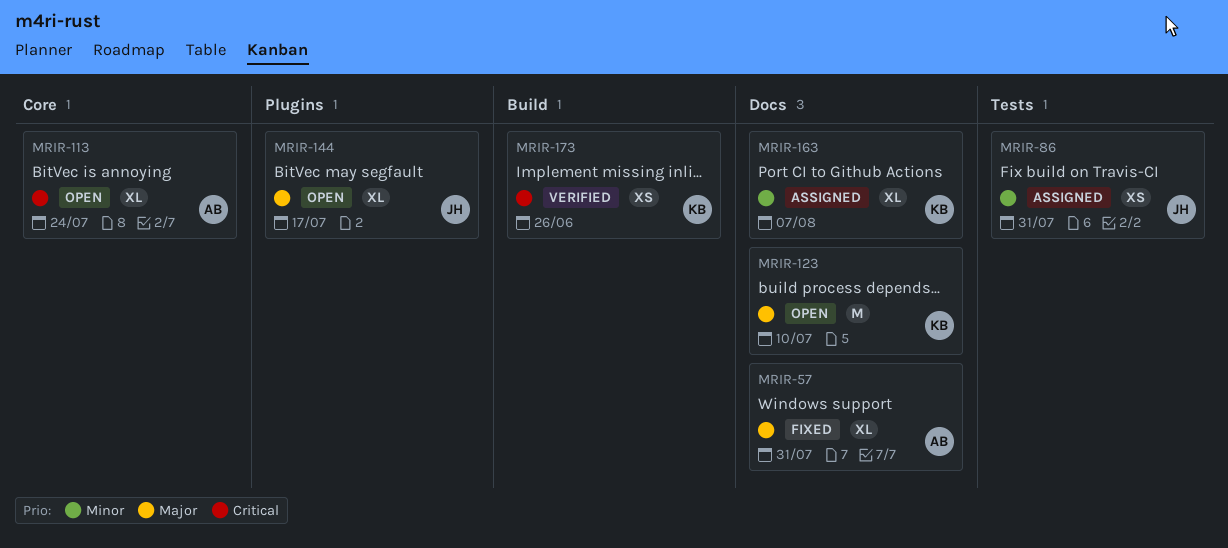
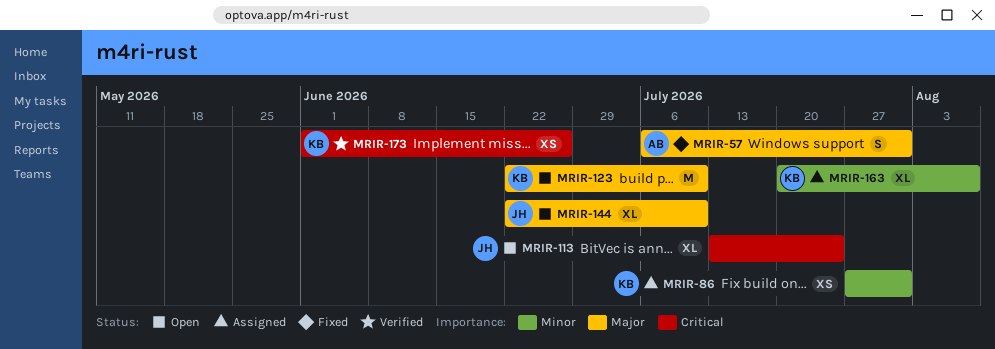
MRIR-57, estimate: XL -> S
MRIR-86, owner: JH -> KB
MRIR-113, owner: AB -> JH
MRIR-144, due: Jul 17 -> Jul 10

